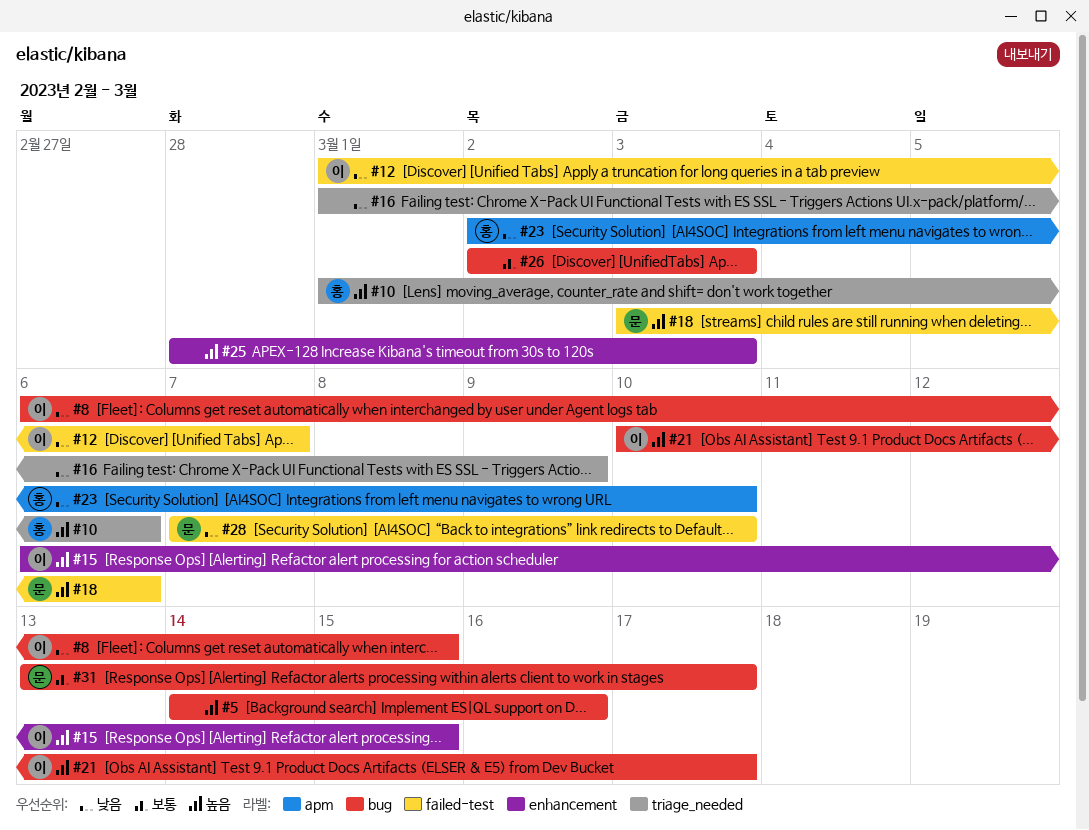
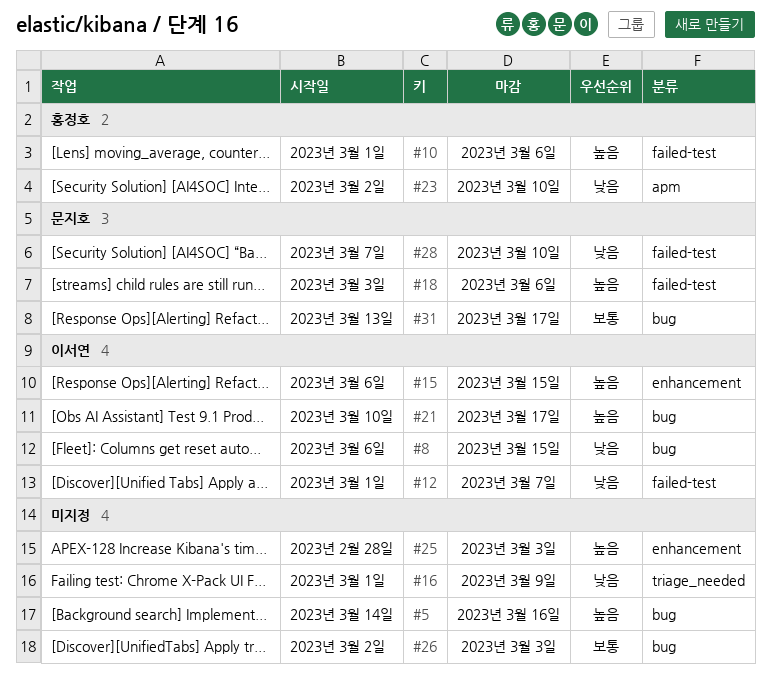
#10, label: triage_needed -> failed-test

